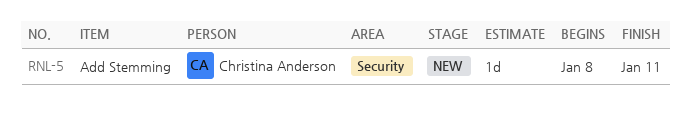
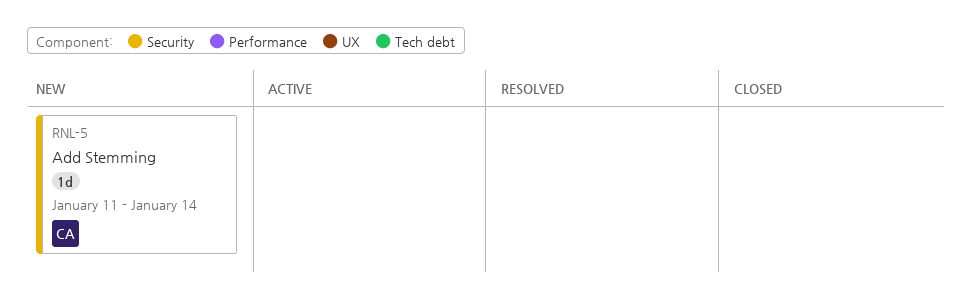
RNL-5, start: Jan 8 -> Jan 11
RNL-5, due: Jan 11 -> Jan 14

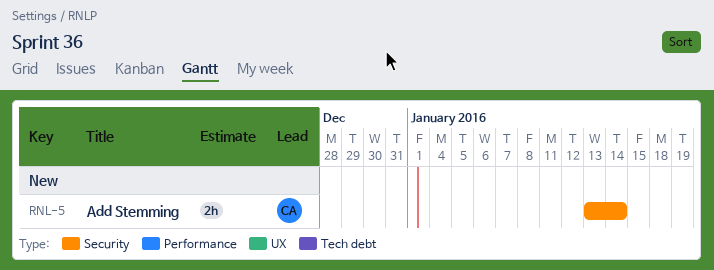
RNL-5, estimate: 1d -> 2h
RNL-5, start: Jan 11 -> Jan 13

